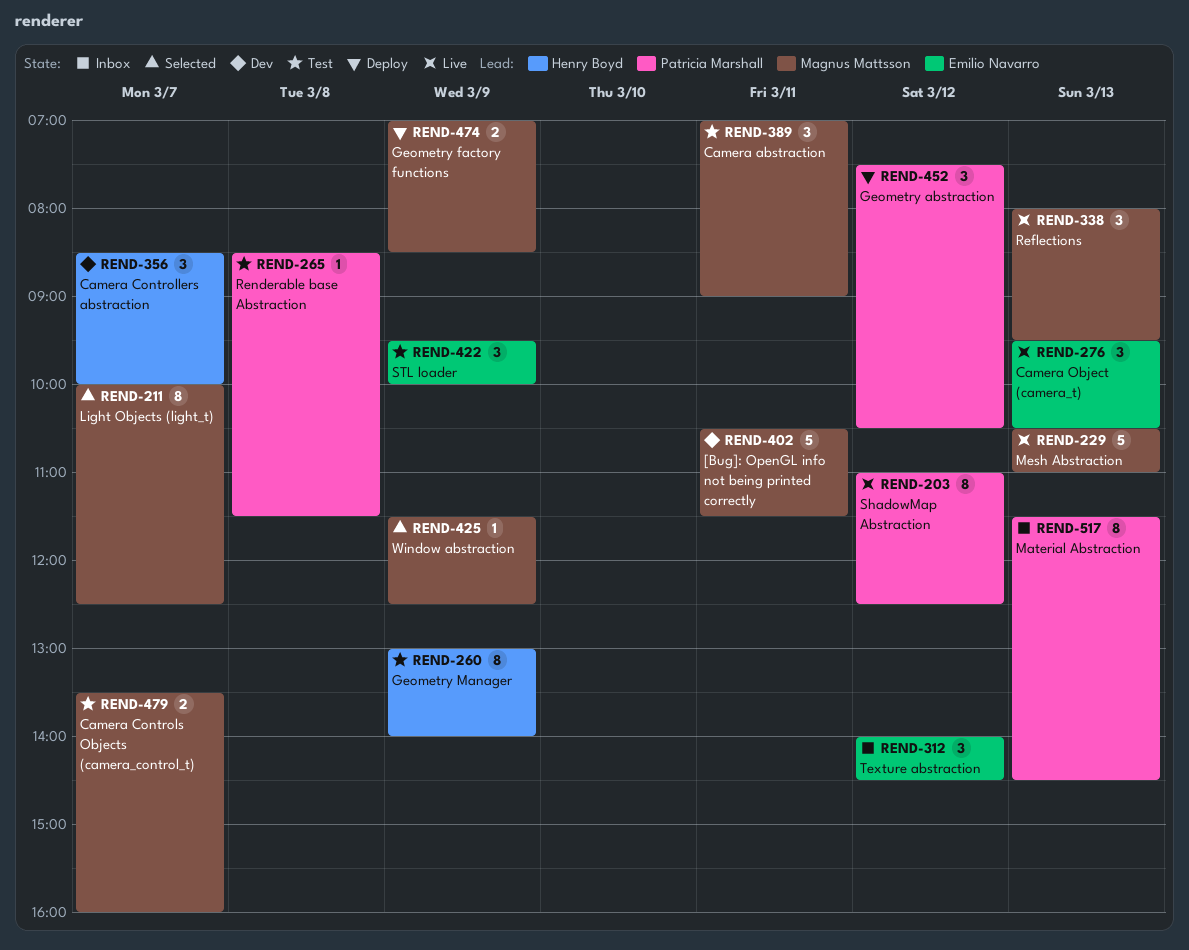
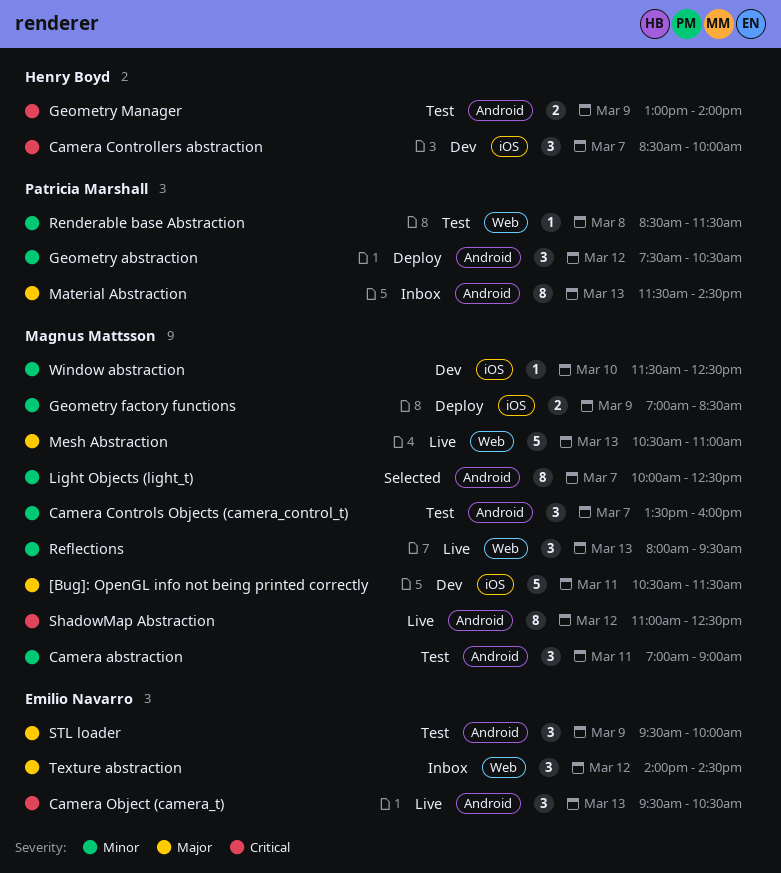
Camera Controls Objects (camera_control_t), estimate: 2 -> 3
Geometry Manager, estimate: 8 -> 2
ShadowMap Abstraction, owner: Patricia Marshall -> Magnus Mattsson
Window abstraction, status: Selected -> Dev
Window abstraction, day: Mar 9 -> Mar 10

